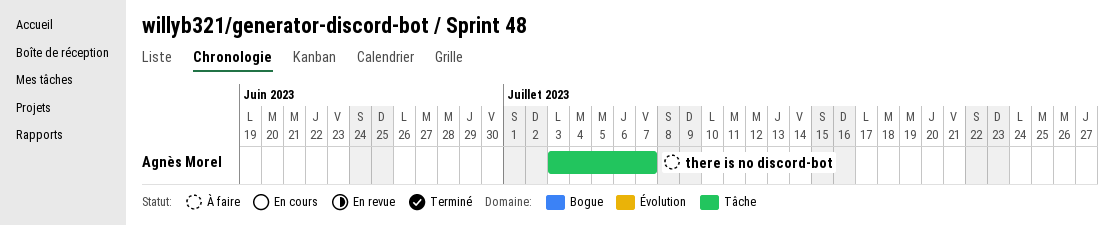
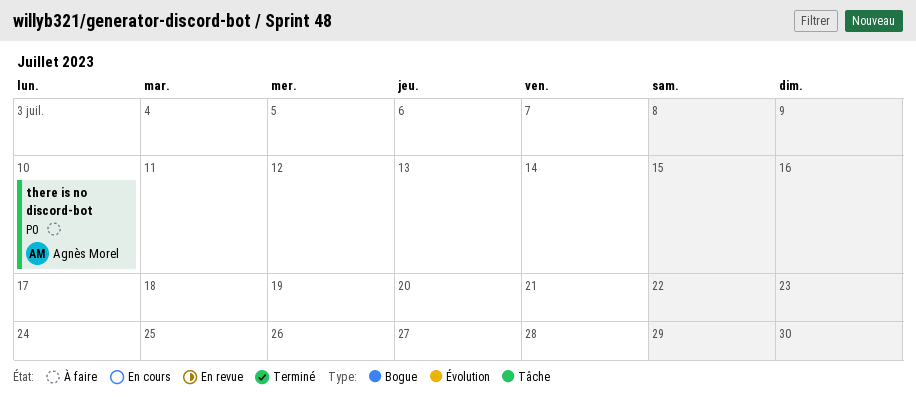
there is no discord-bot, due: Jul 7 -> Jul 10

